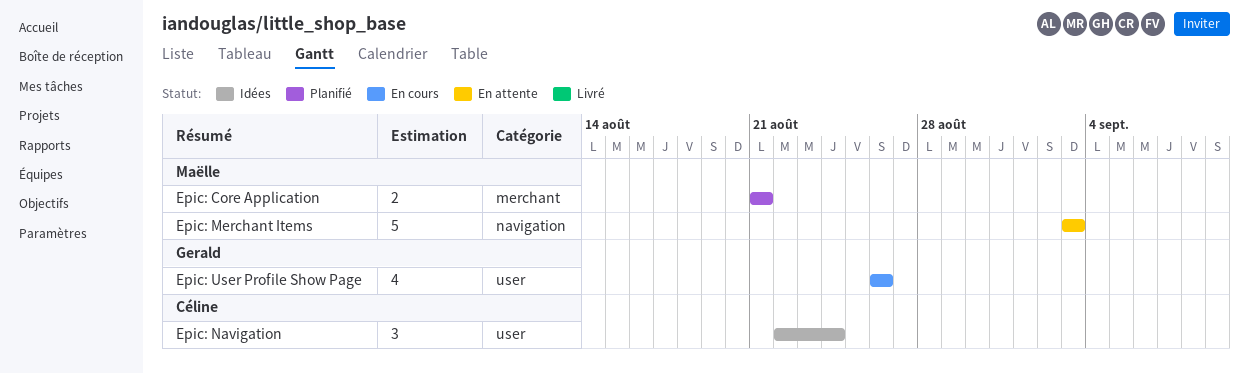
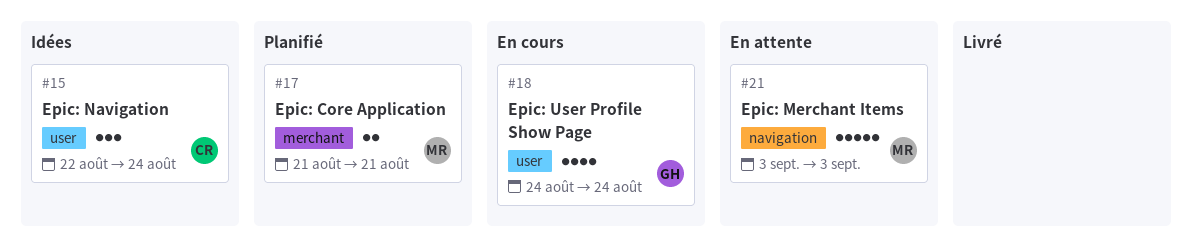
Epic: User Profile Show Page, start: Aug 26 -> Aug 24
Epic: User Profile Show Page, due: Aug 26 -> Aug 24

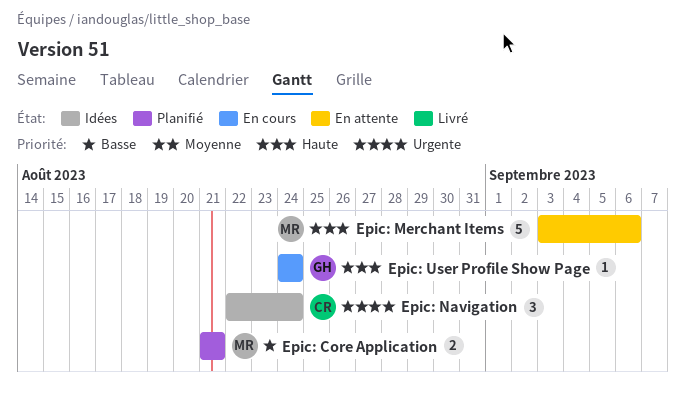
Epic: Merchant Items, due: Sep 3 -> Sep 6
Epic: User Profile Show Page, estimate: 4 -> 1

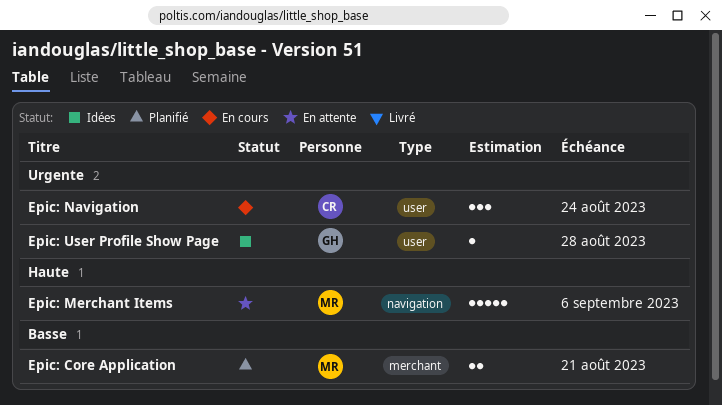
Epic: Navigation, status: Idées -> En cours
Epic: User Profile Show Page, status: En cours -> Idées
Epic: User Profile Show Page, priority: Haute -> Urgente
Epic: User Profile Show Page, due: Aug 24 -> Aug 28

